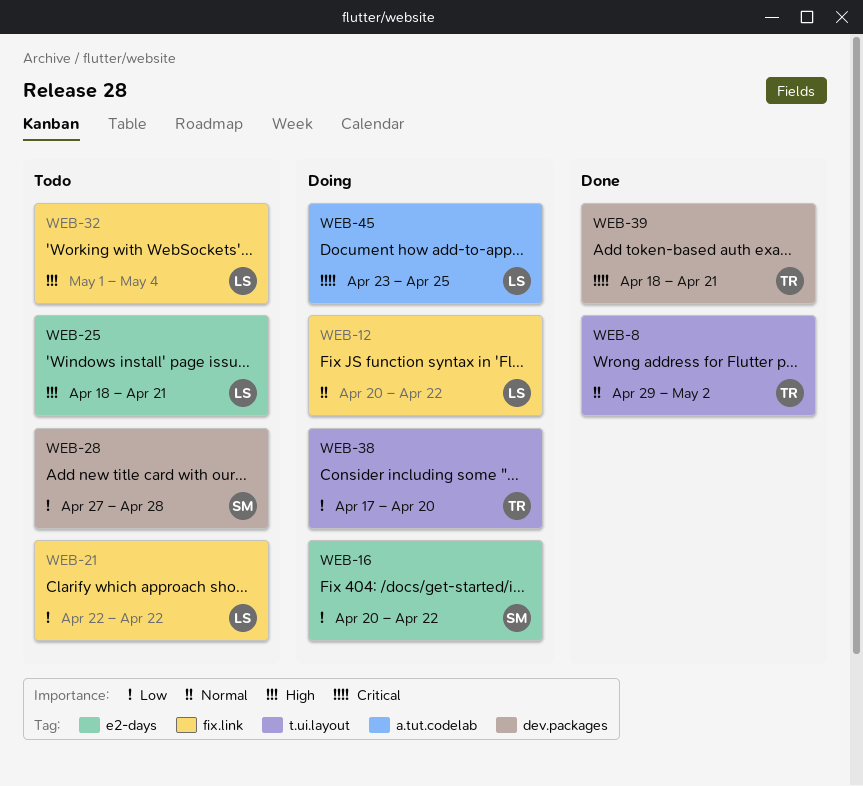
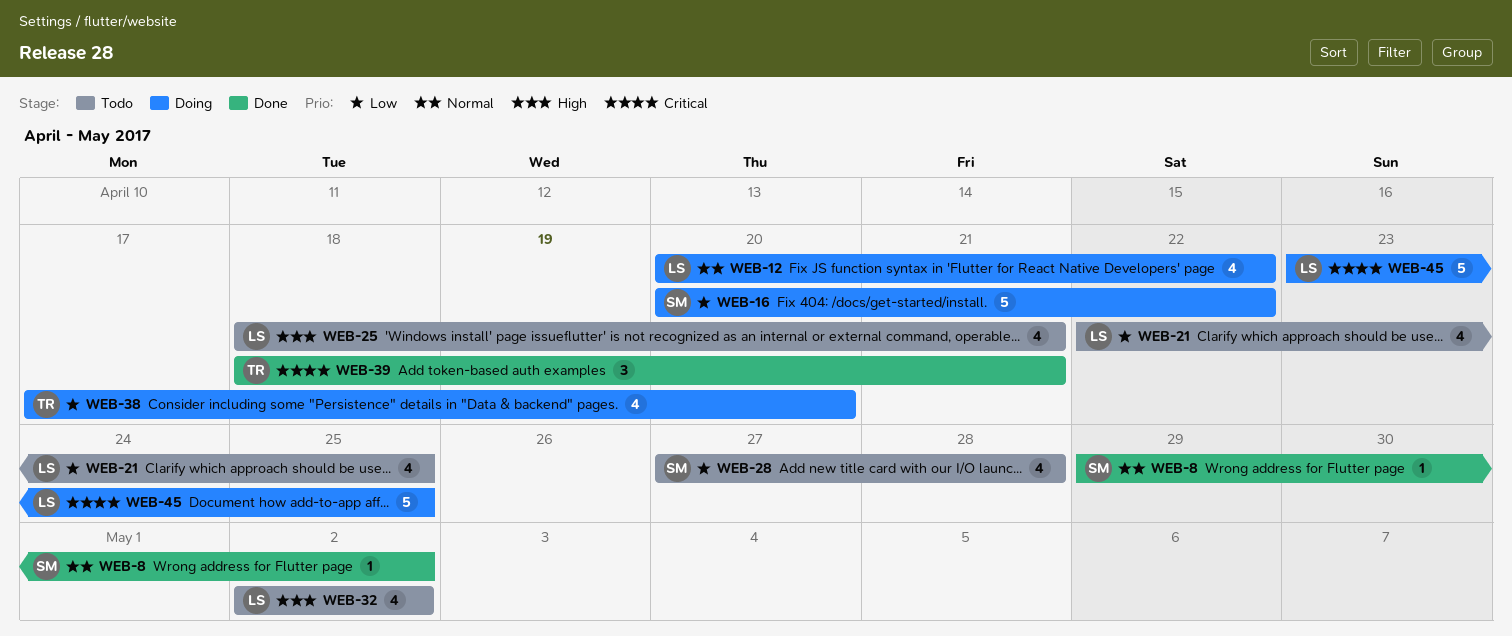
WEB-8, owner: TR -> SM
WEB-21, due: Apr 22 -> Apr 25
WEB-32, start: May 1 -> May 2
WEB-32, due: May 4 -> May 2

